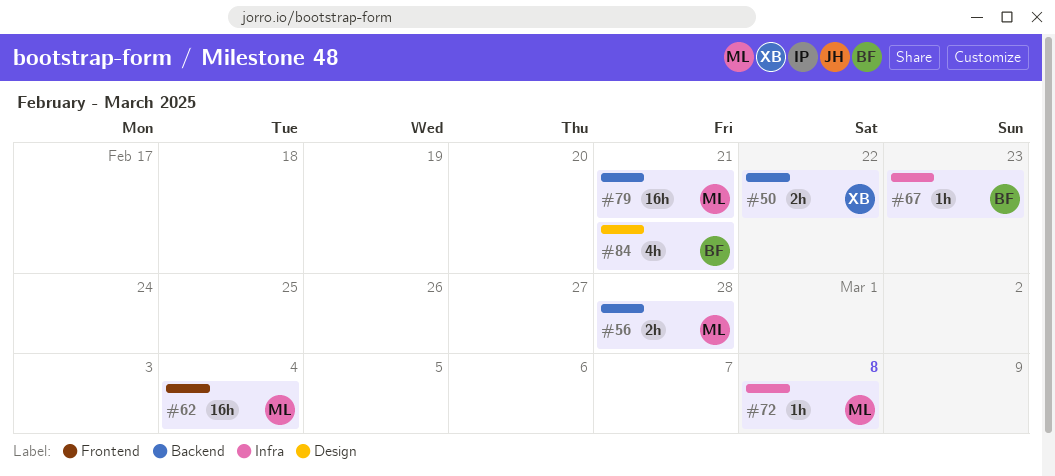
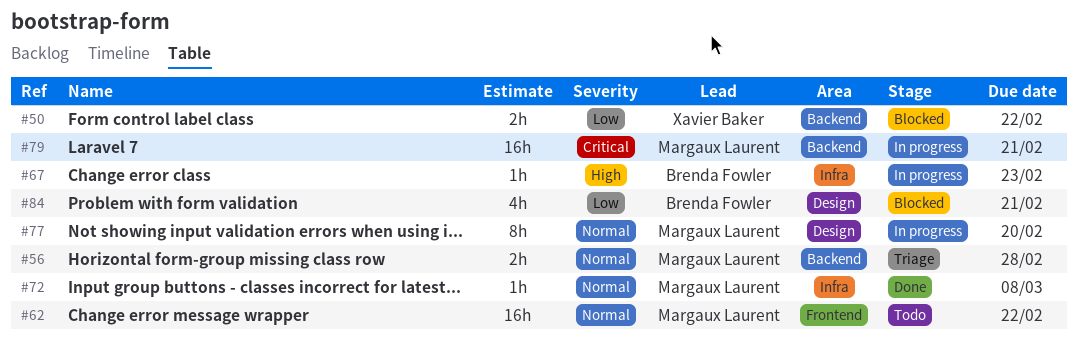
#62, due: Mar 4 -> Feb 22
#77: none -> present

